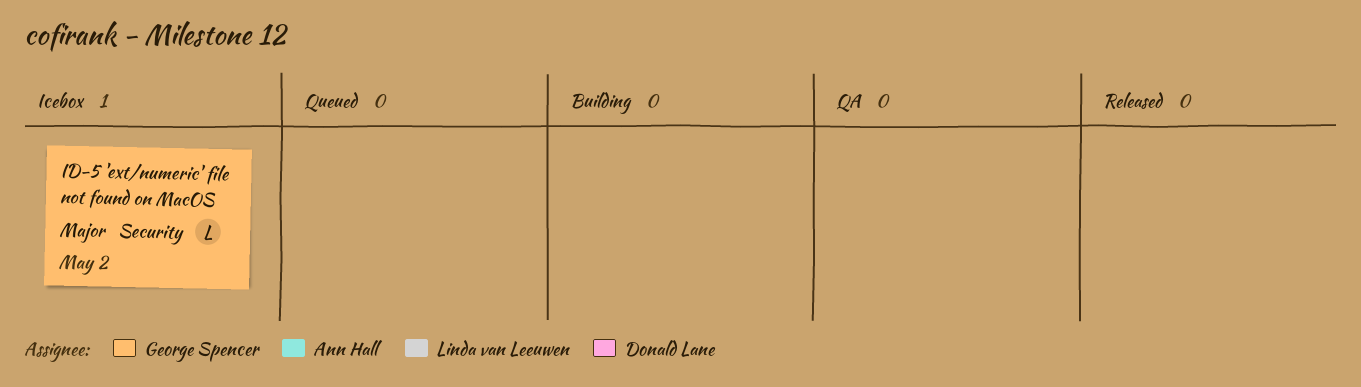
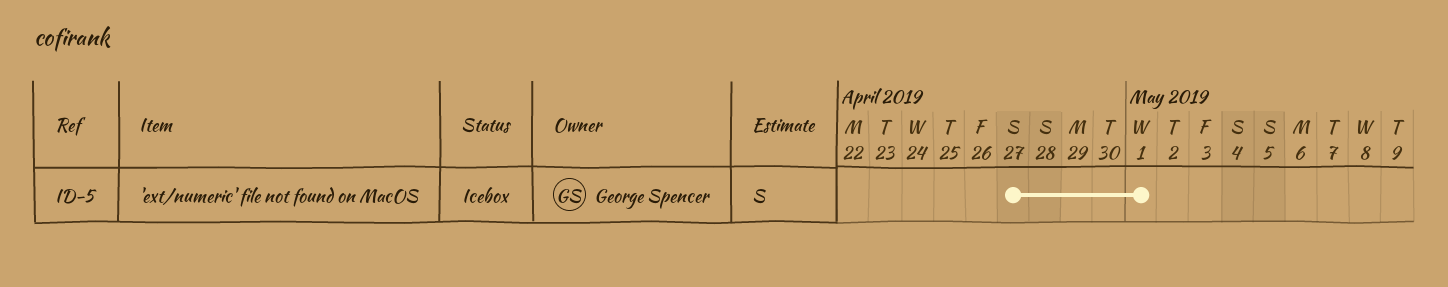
ID-5, estimate: L -> S
ID-5, due: May 2 -> May 1

